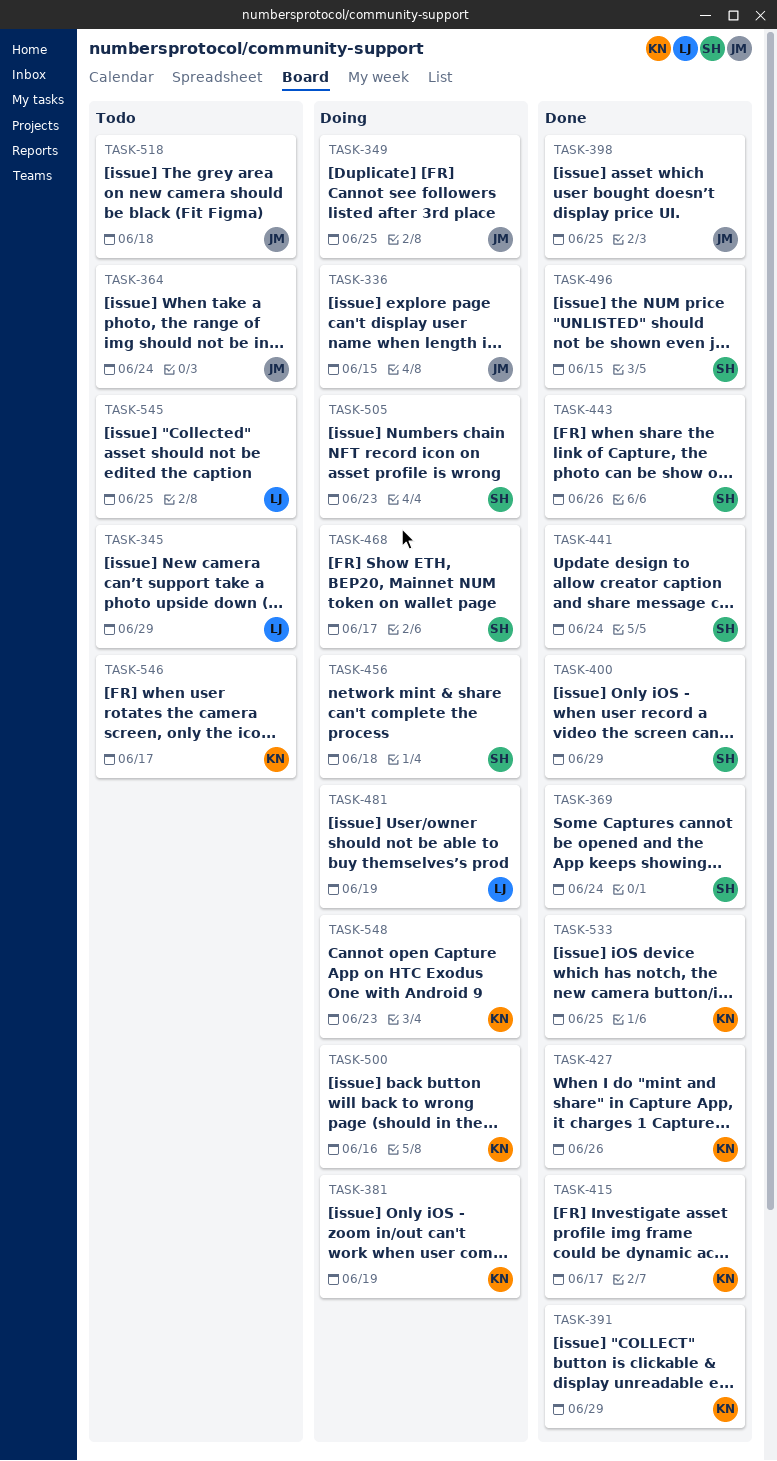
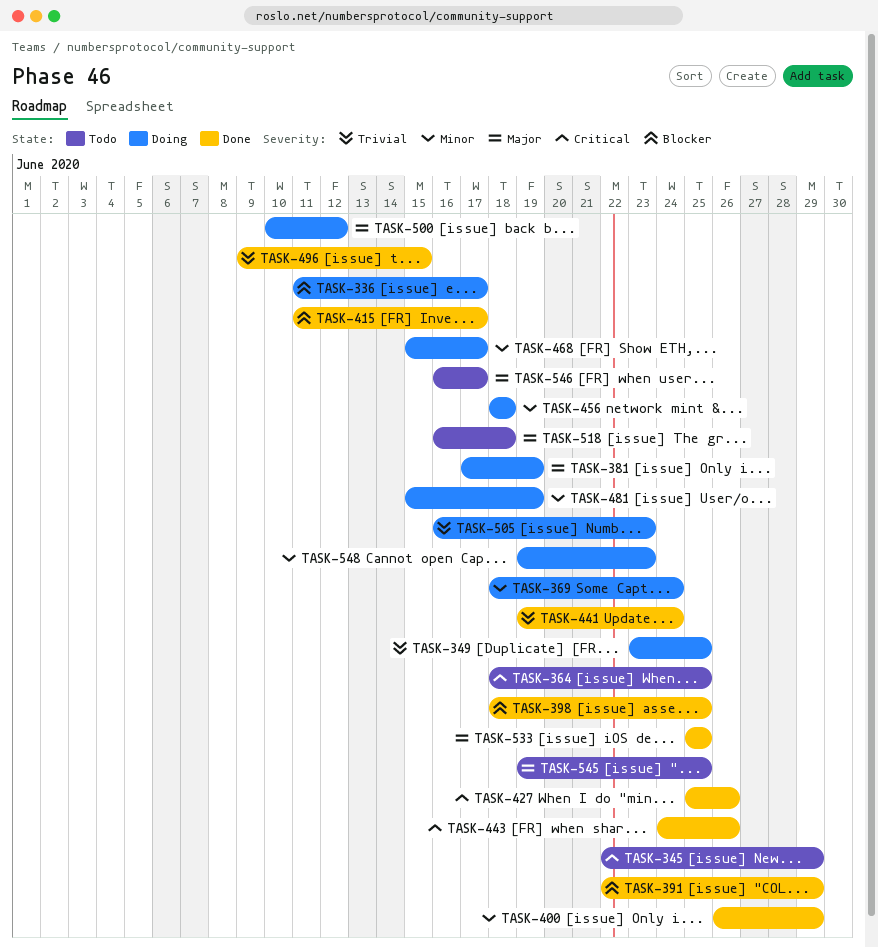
TASK-336, due: Jun 15 -> Jun 17
TASK-364, due: Jun 24 -> Jun 25
TASK-369, status: Done -> Doing
TASK-500, due: Jun 16 -> Jun 12

